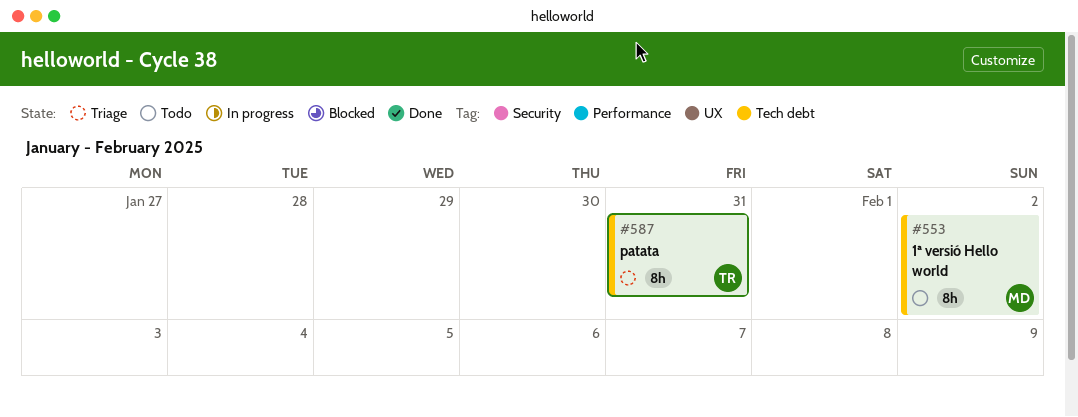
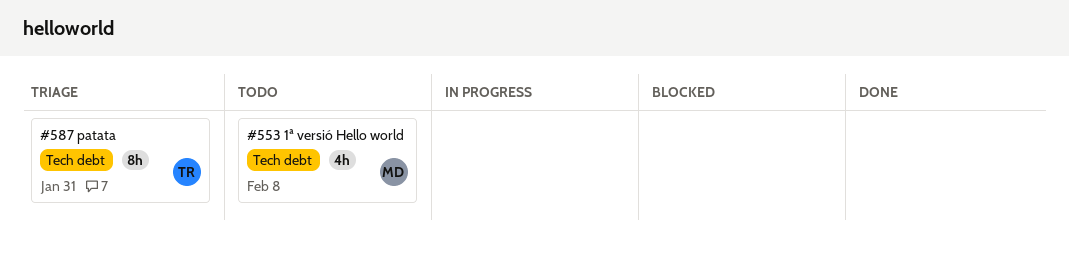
#553, estimate: 8h -> 4h
#553, due: Feb 2 -> Feb 8

